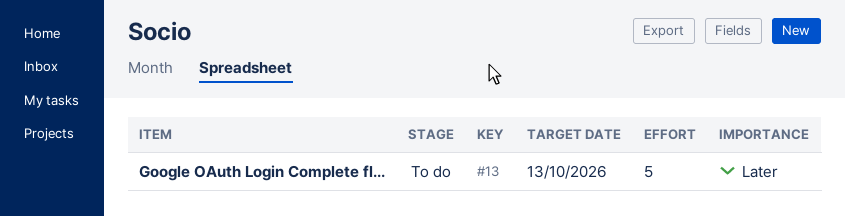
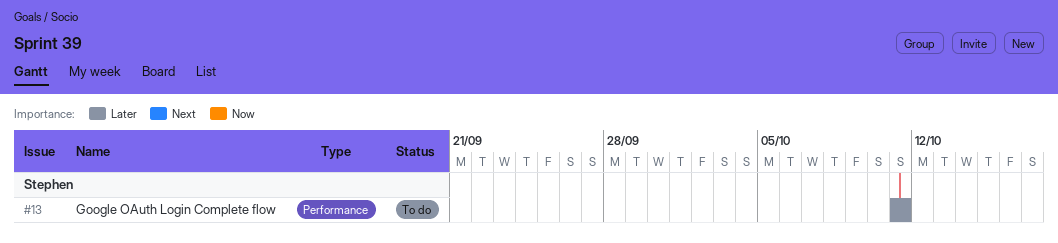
#13, due: Oct 13 -> Oct 11

